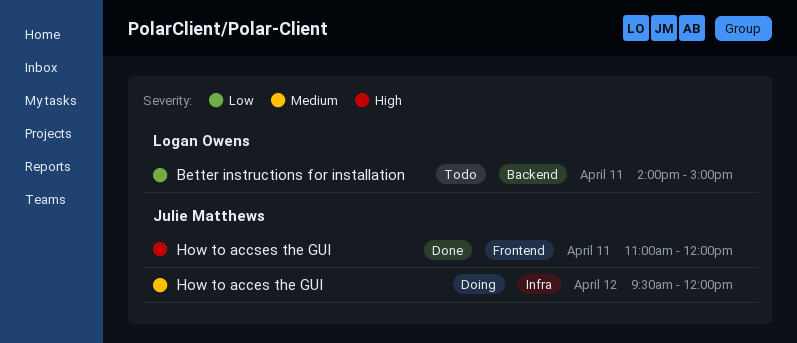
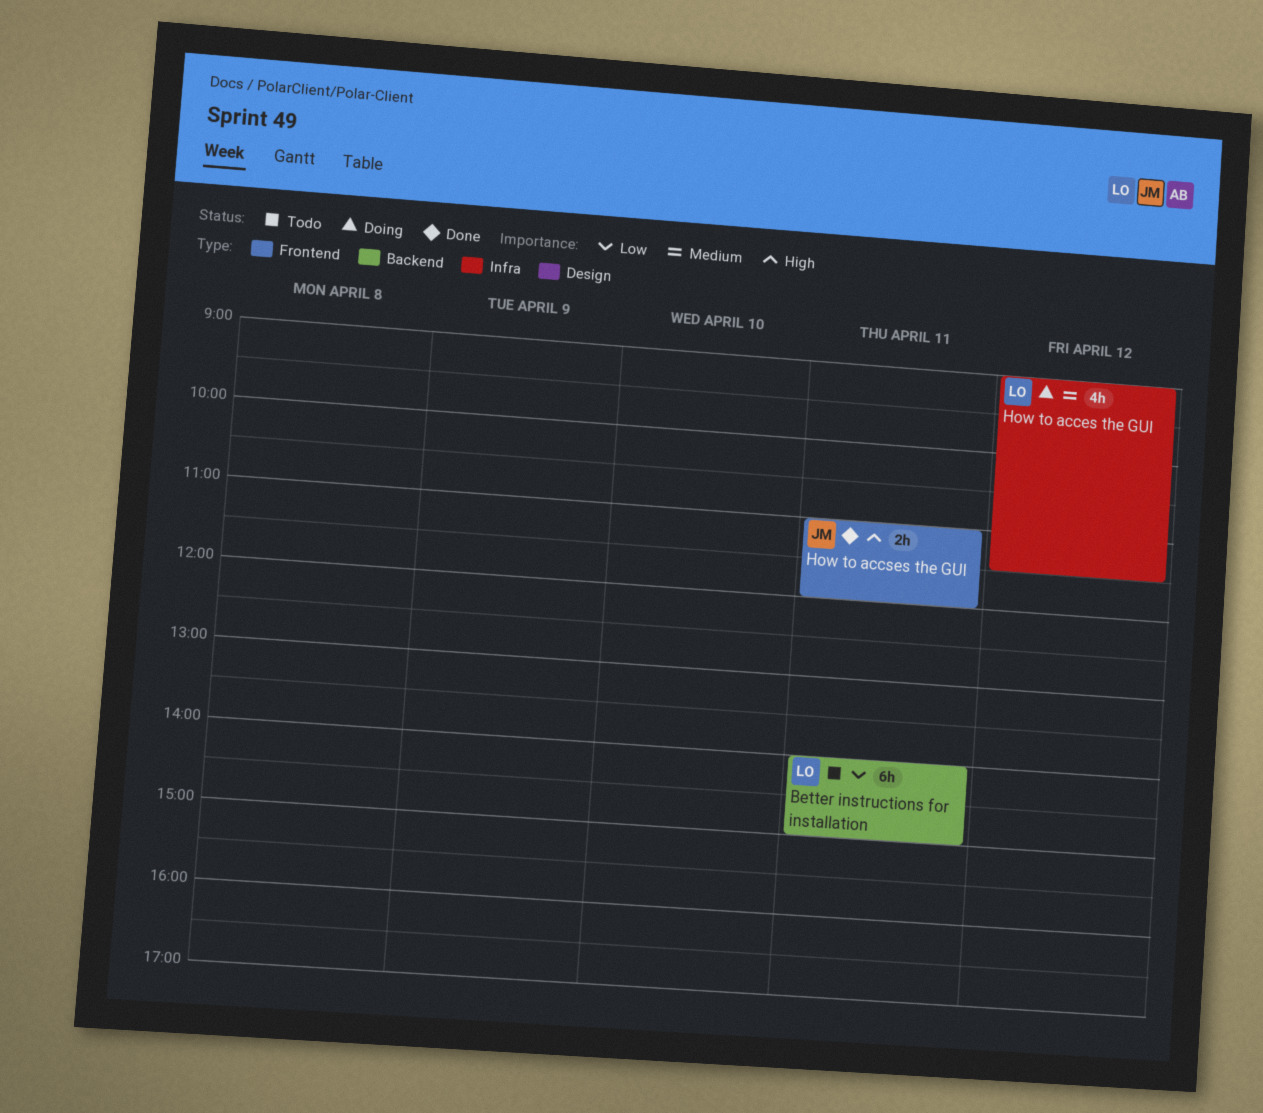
How to acces the GUI, owner: Julie Matthews -> Logan Owens
How to acces the GUI, begins: 09:30 -> 09:00
How to acces the GUI, ends: 12:00 -> 11:30

